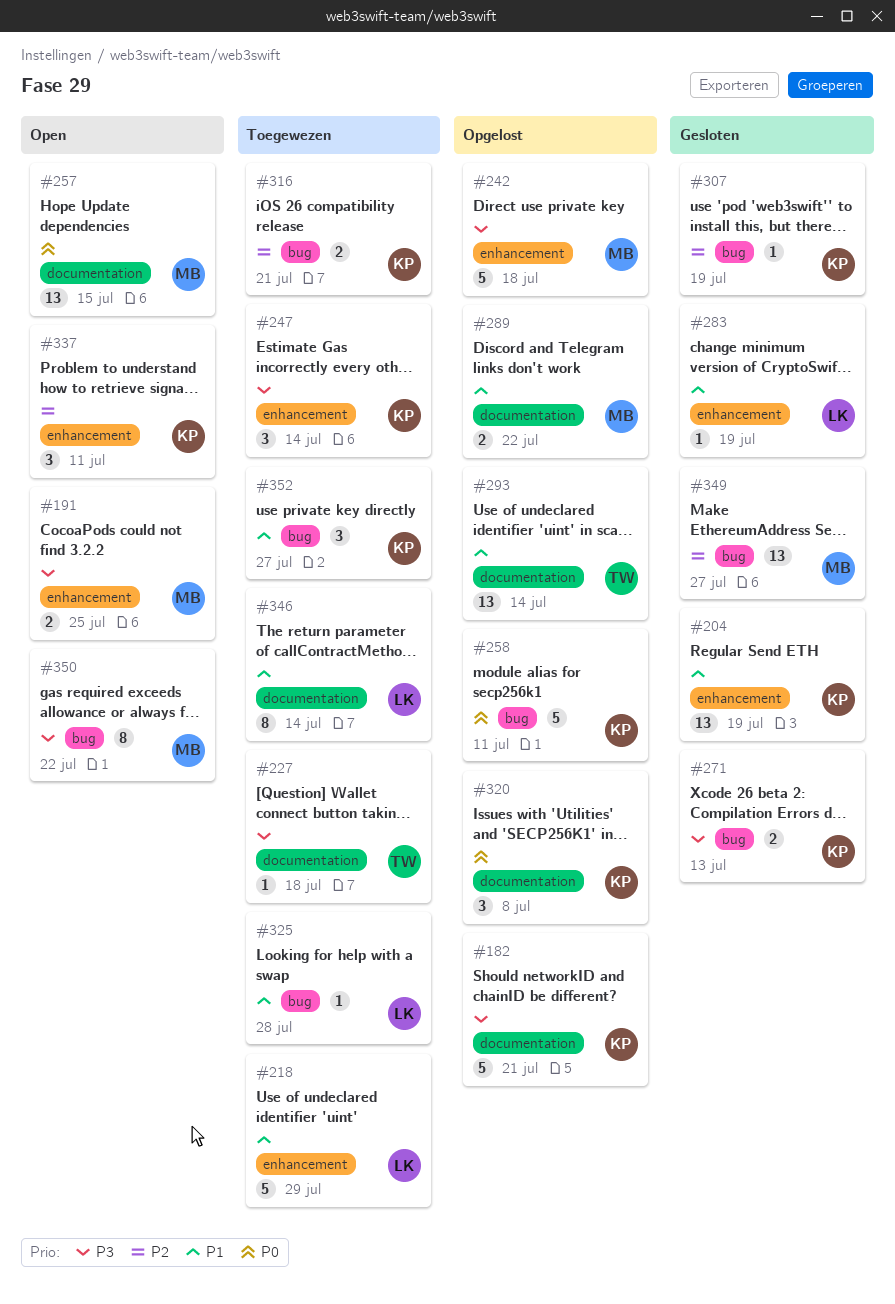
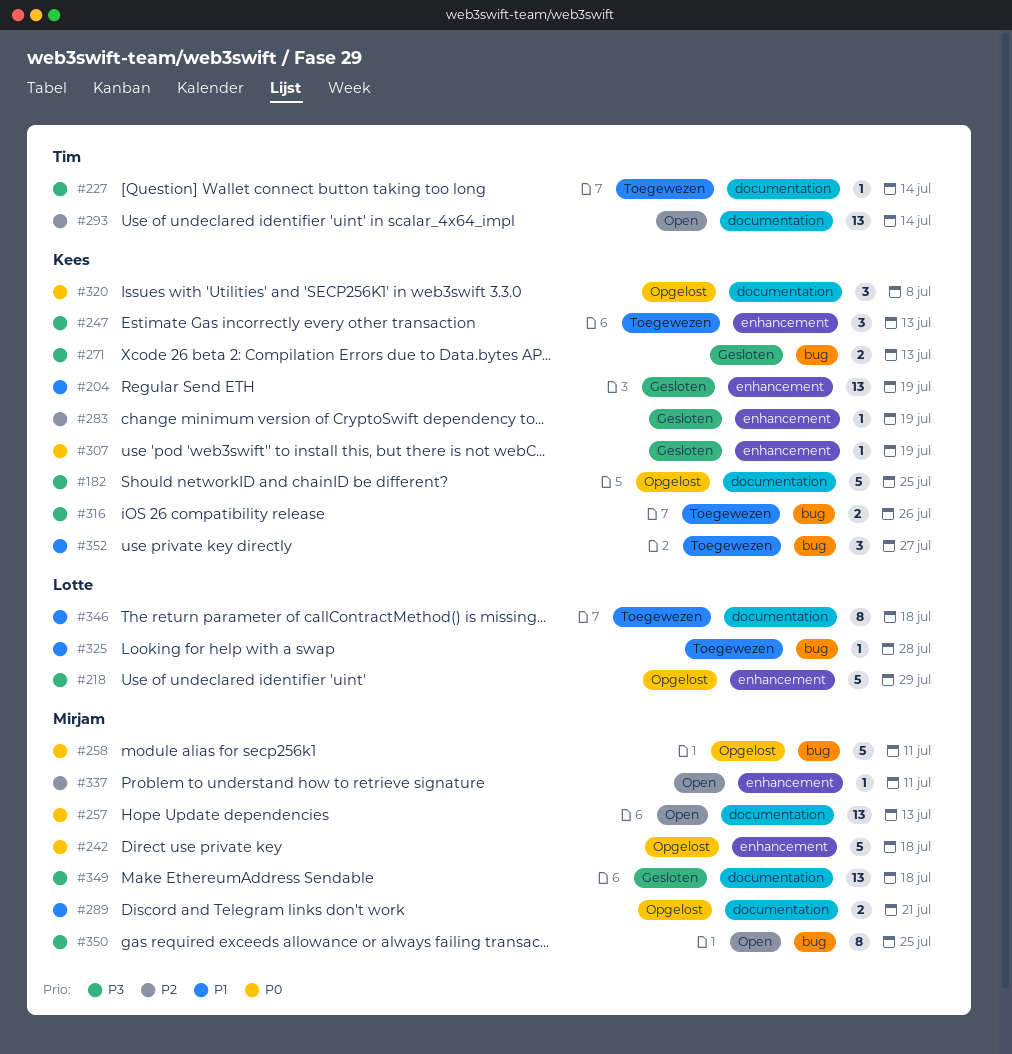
#182, due: Jul 21 -> Jul 25
#191: present -> none
#218, status: Toegewezen -> Opgelost
#218, priority: P1 -> P3
#227, due: Jul 18 -> Jul 14
#242, priority: P3 -> P0
#247, due: Jul 14 -> Jul 13
#257, due: Jul 15 -> Jul 13
#258, owner: Kees -> Mirjam
#283, owner: Lotte -> Kees
#283, priority: P1 -> P2
#289, due: Jul 22 -> Jul 21
#293, status: Opgelost -> Open
#293, priority: P1 -> P2
#307, priority: P2 -> P0
#307, label: bug -> enhancement
#316, priority: P2 -> P3
#316, due: Jul 21 -> Jul 26
#337, owner: Kees -> Mirjam
#337, estimate: 3 -> 1
#346, due: Jul 14 -> Jul 18
#349, priority: P2 -> P3
#349, label: bug -> documentation
#349, due: Jul 27 -> Jul 18
#350, due: Jul 22 -> Jul 25

